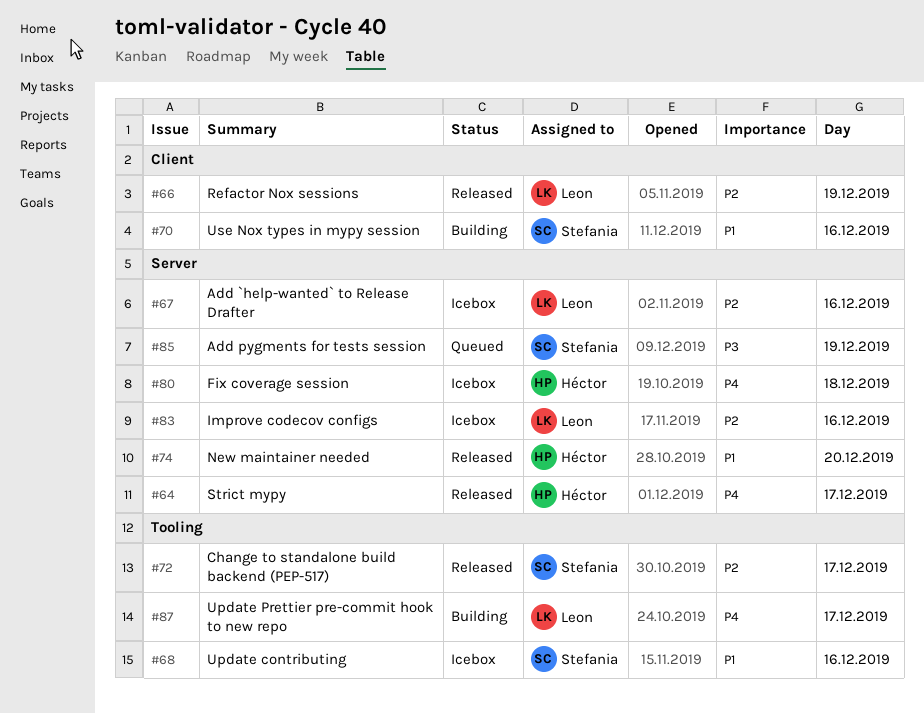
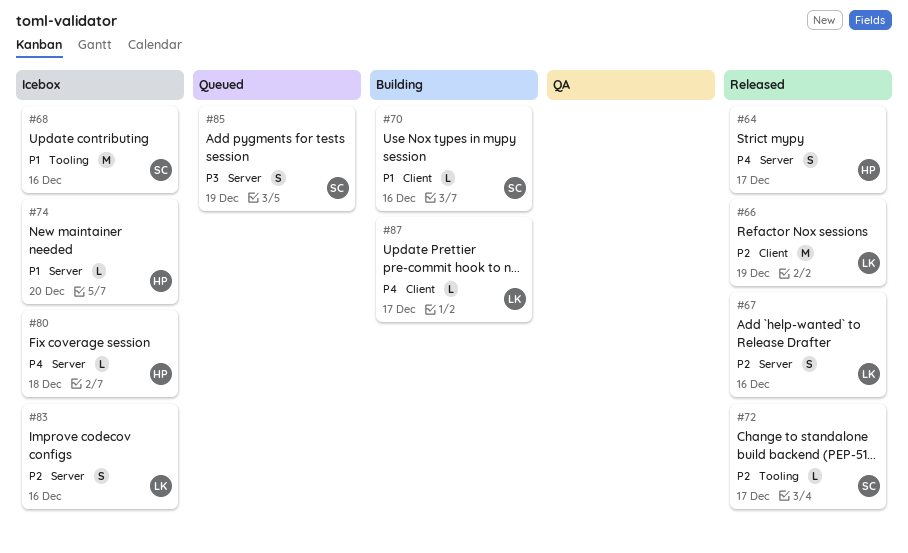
#67, status: Icebox -> Released
#74, status: Released -> Icebox
#87, label: Tooling -> Client

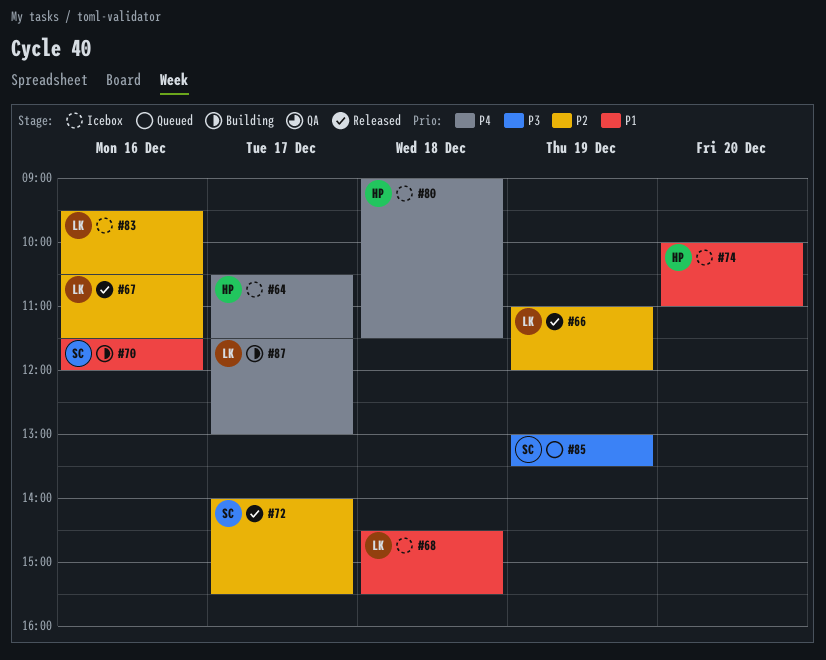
#64, status: Released -> Icebox
#68, owner: SC -> LK
#68, day: Dec 16 -> Dec 18

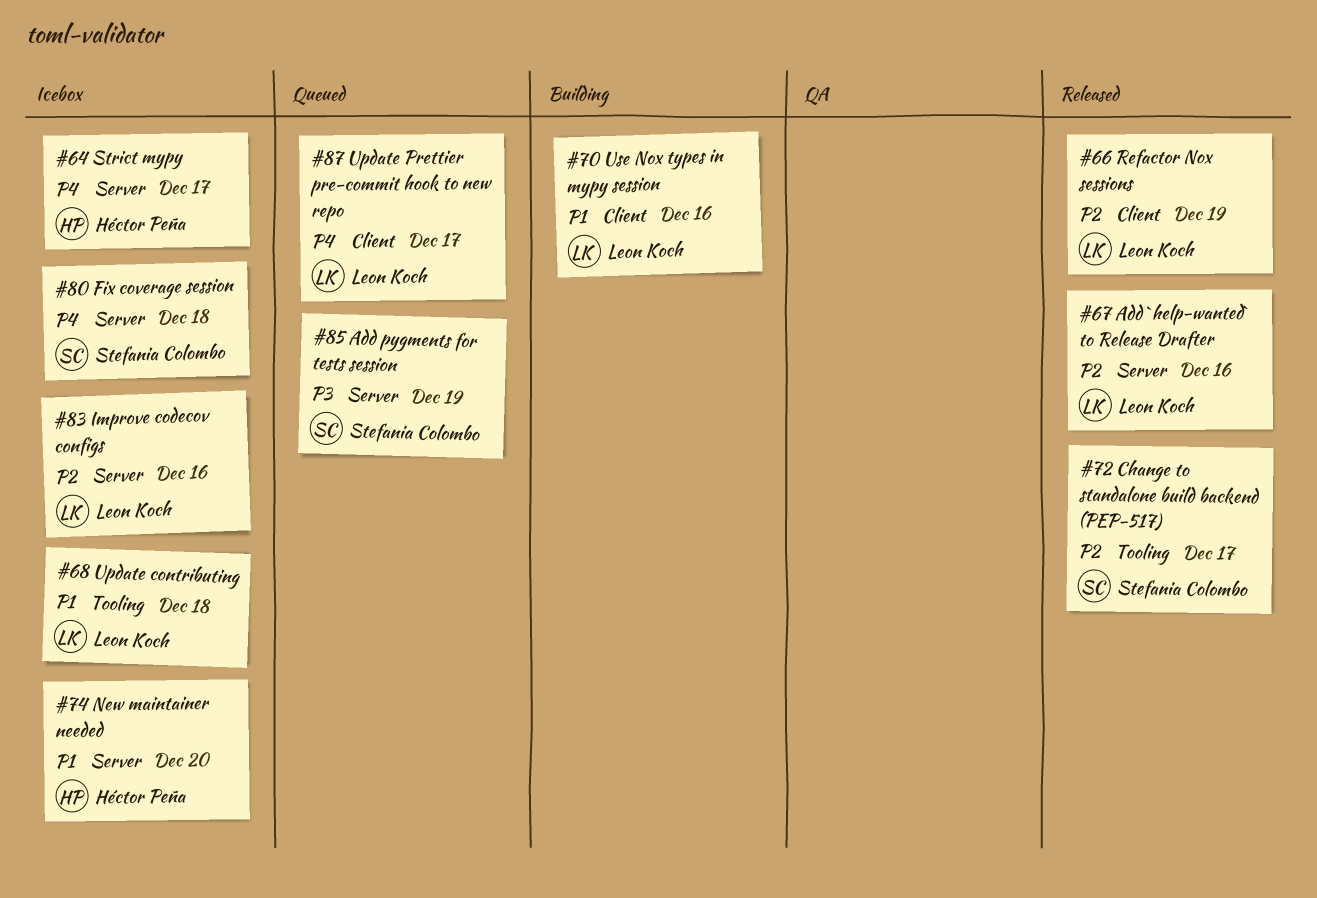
#70, owner: Stefania Colombo -> Leon Koch
#80, owner: Héctor Peña -> Stefania Colombo
#87, status: Building -> Queued

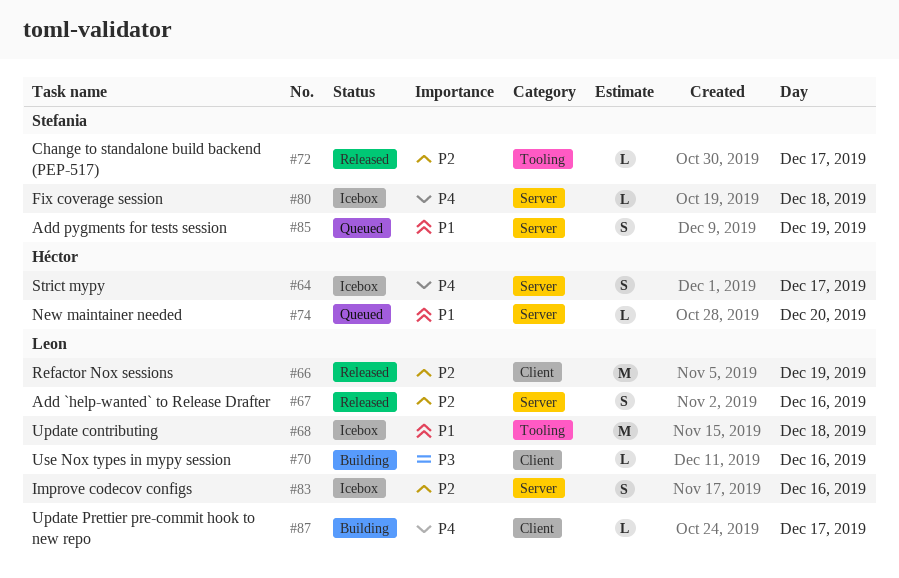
#70, priority: P1 -> P3
#74, status: Icebox -> Queued
#85, priority: P3 -> P1
#87, status: Queued -> Building

